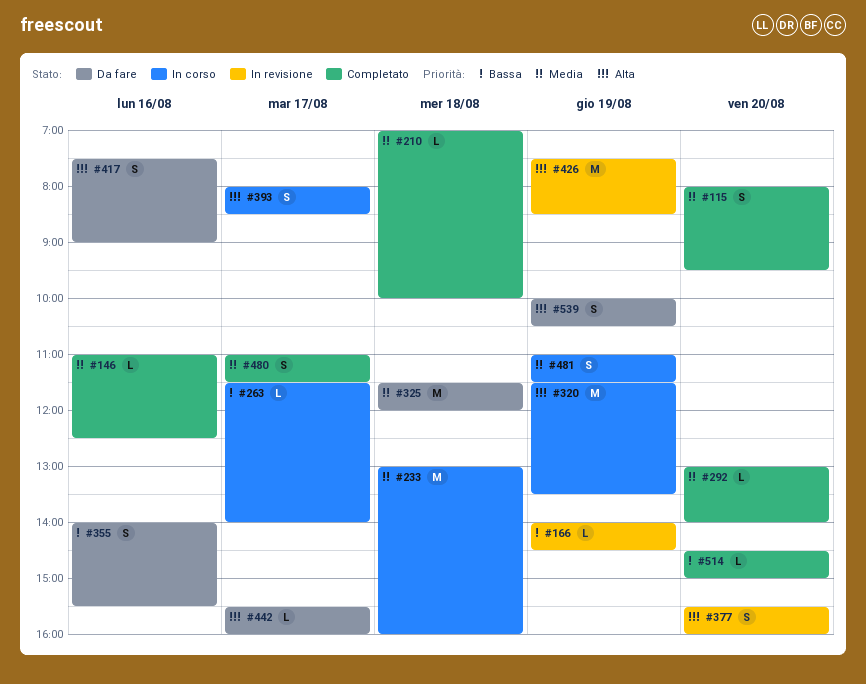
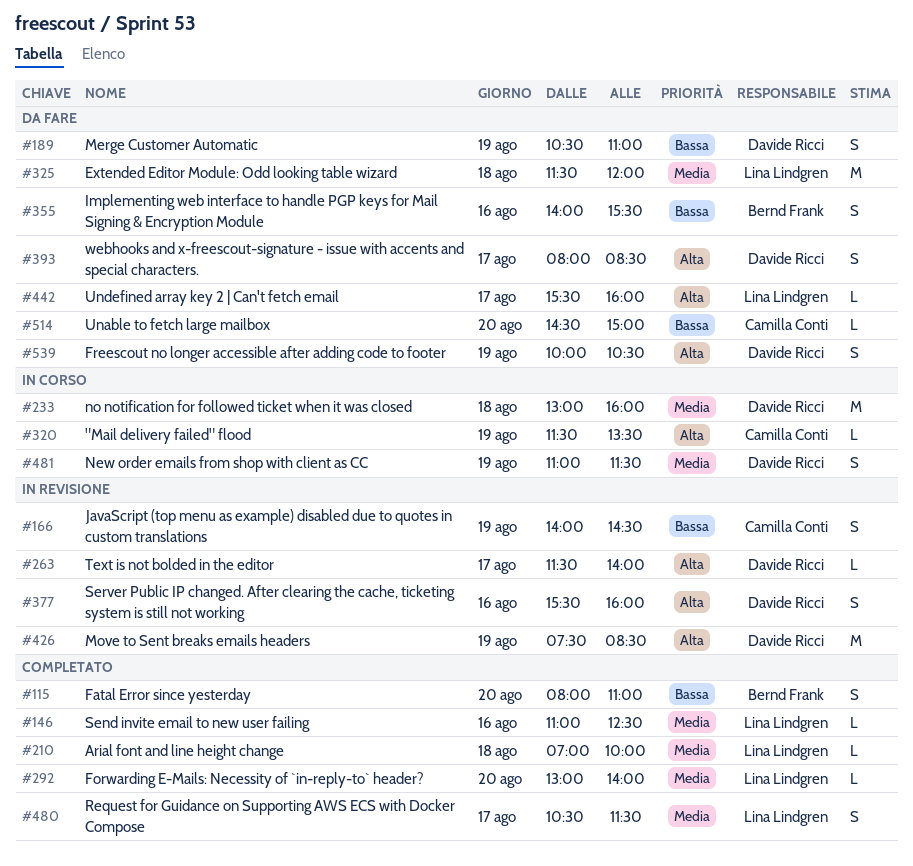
#115, priority: Media -> Bassa
#115, ends: 09:30 -> 11:00
#166, estimate: L -> S
#189: none -> present
#263, status: In corso -> In revisione
#263, priority: Bassa -> Alta
#320, estimate: M -> L
#377, day: Aug 20 -> Aug 16
#393, status: In corso -> Da fare
#417: present -> none
#480, begins: 11:00 -> 10:30
#514, status: Completato -> Da fare

